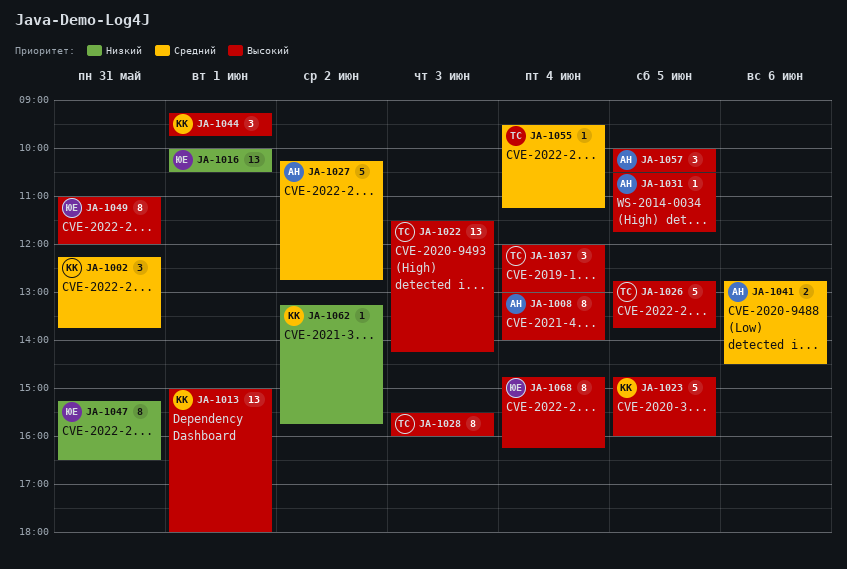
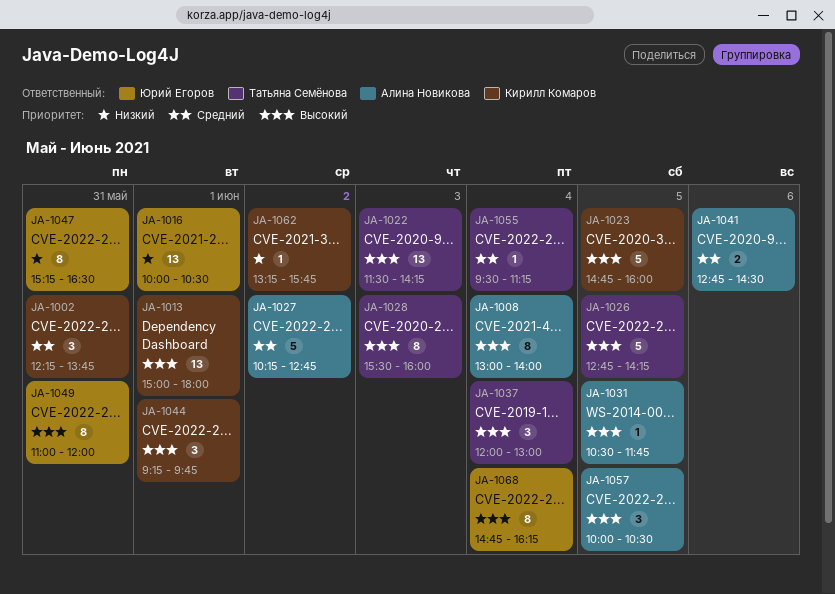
JA-1026, ends: 13:45 -> 14:15

